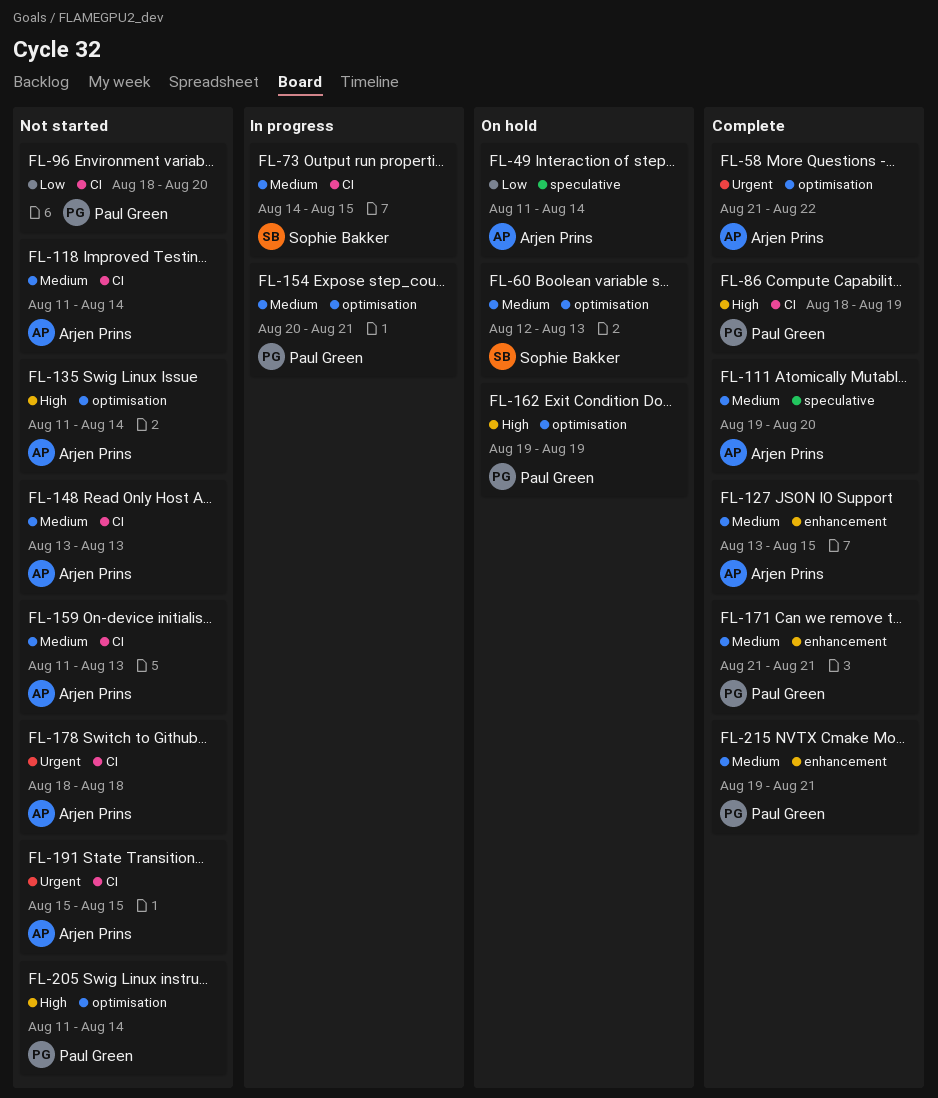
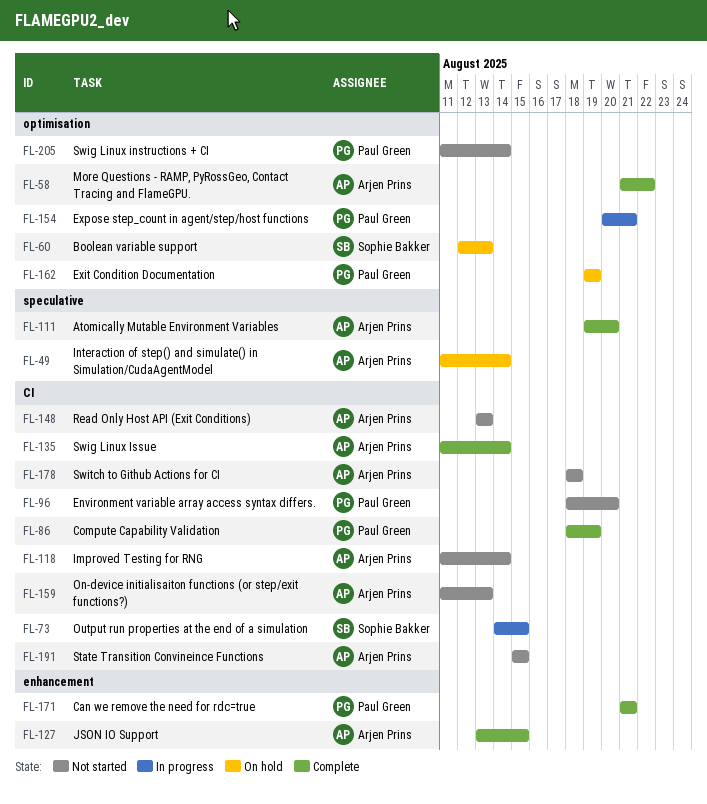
FL-135, status: Not started -> Complete
FL-135, label: optimisation -> CI
FL-215: present -> none

